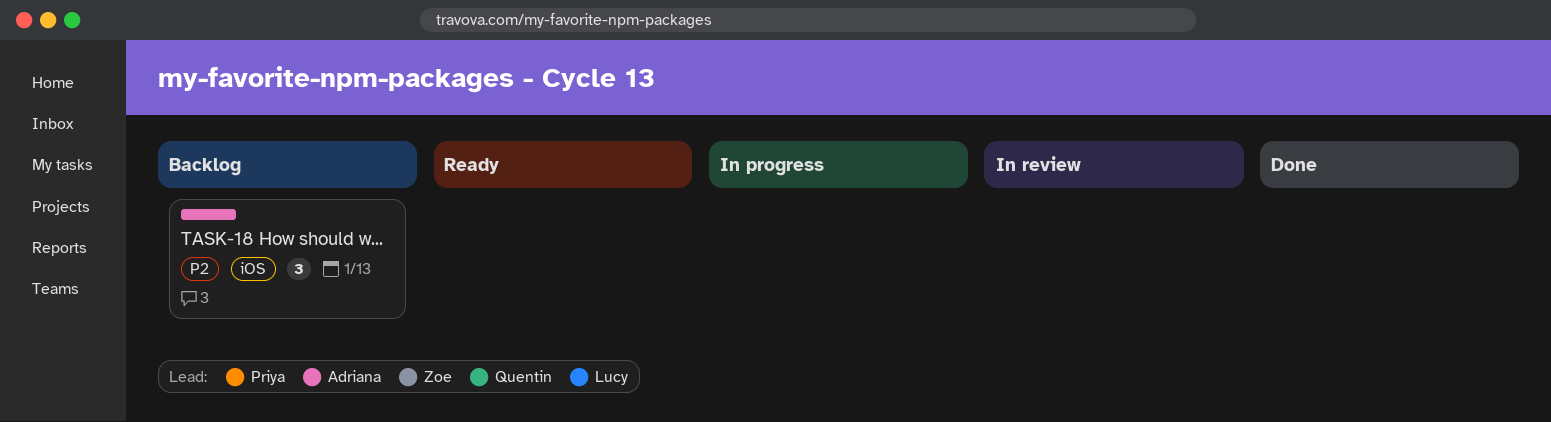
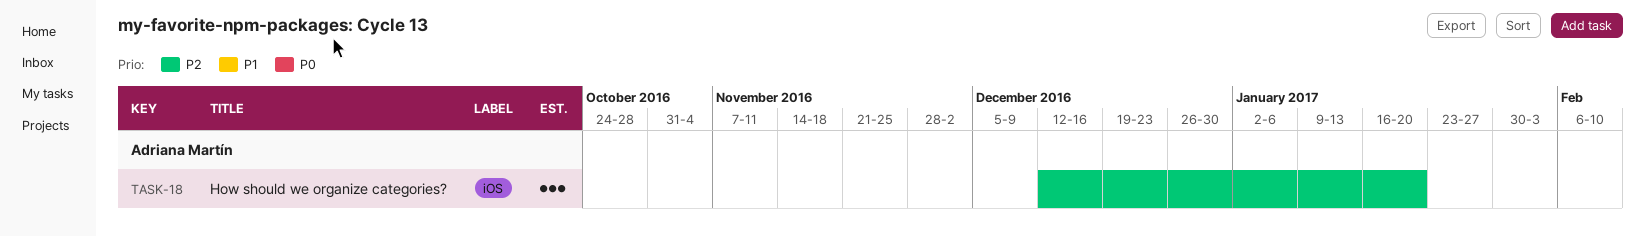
TASK-18, due: Jan 13 -> Jan 20

